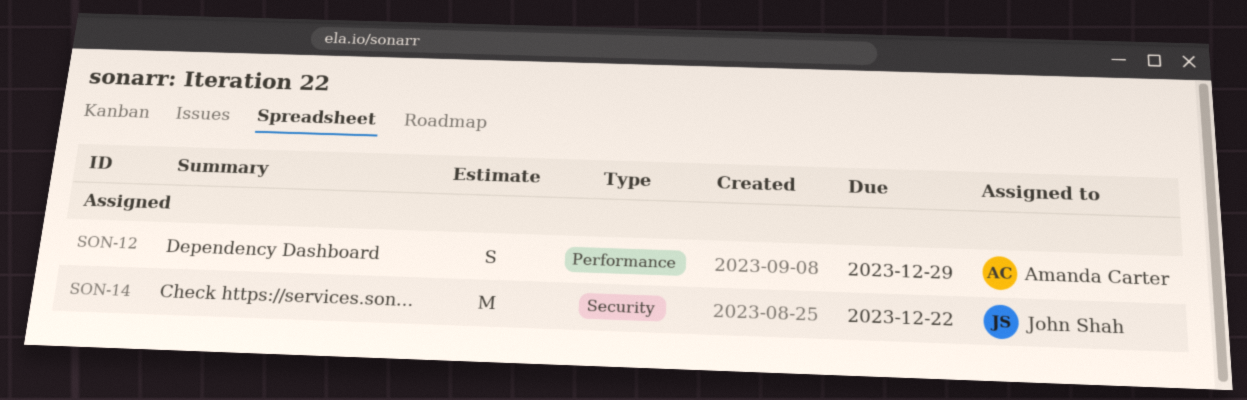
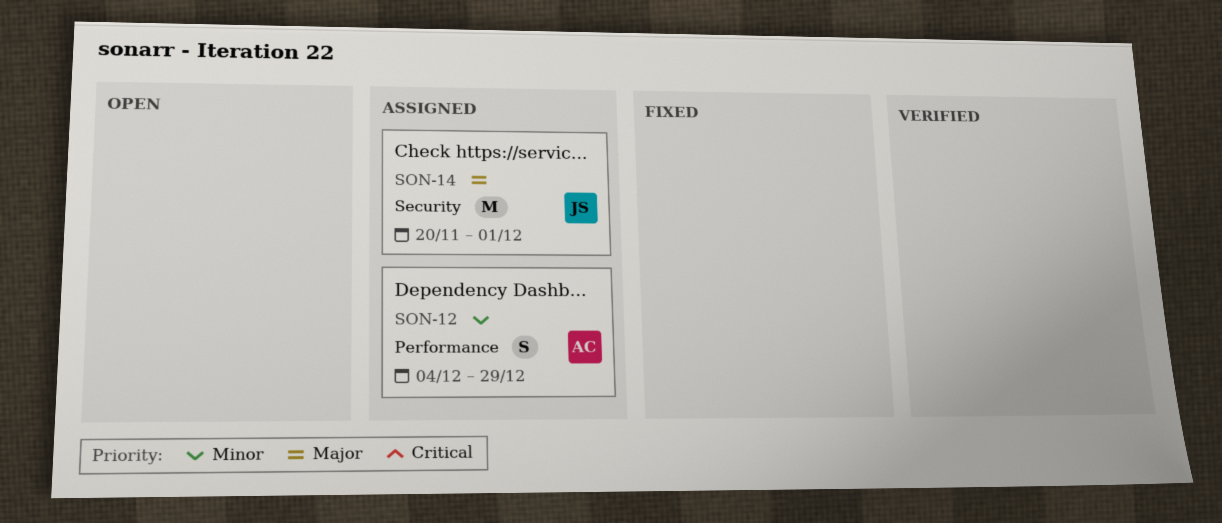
SON-14, due: Dec 22 -> Dec 1

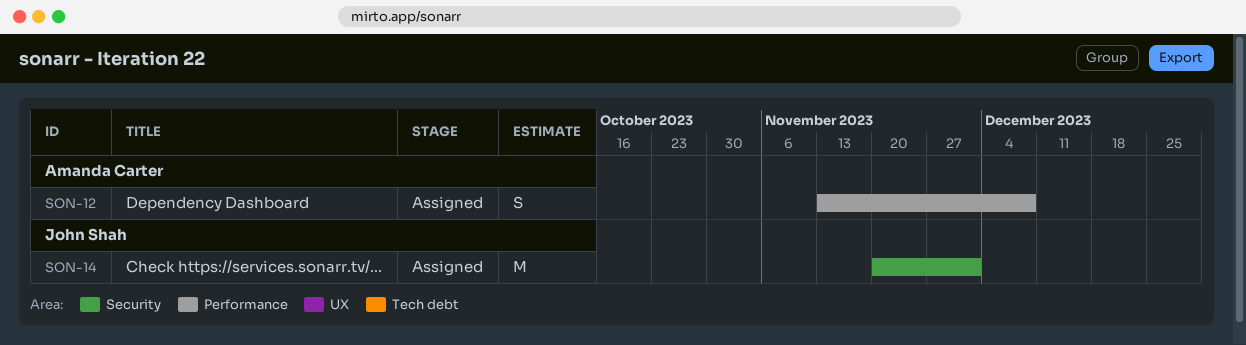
SON-12, start: Dec 4 -> Nov 13
SON-12, due: Dec 29 -> Dec 8

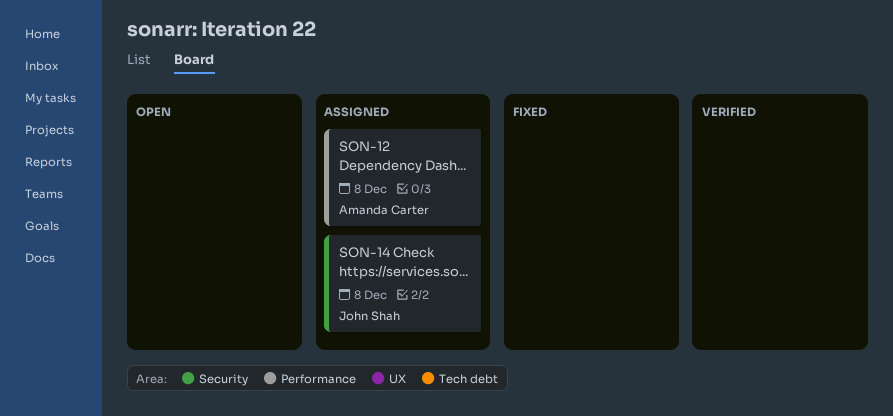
SON-14, due: Dec 1 -> Dec 8

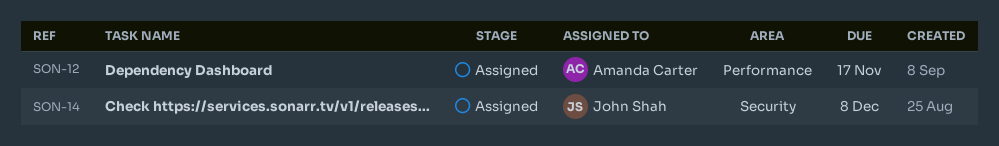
SON-12, due: Dec 8 -> Nov 17

